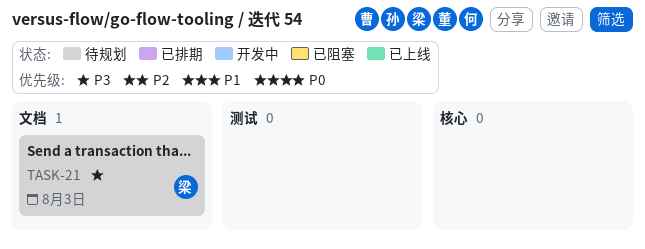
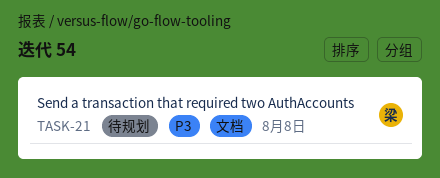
TASK-21, due: Aug 3 -> Aug 8

